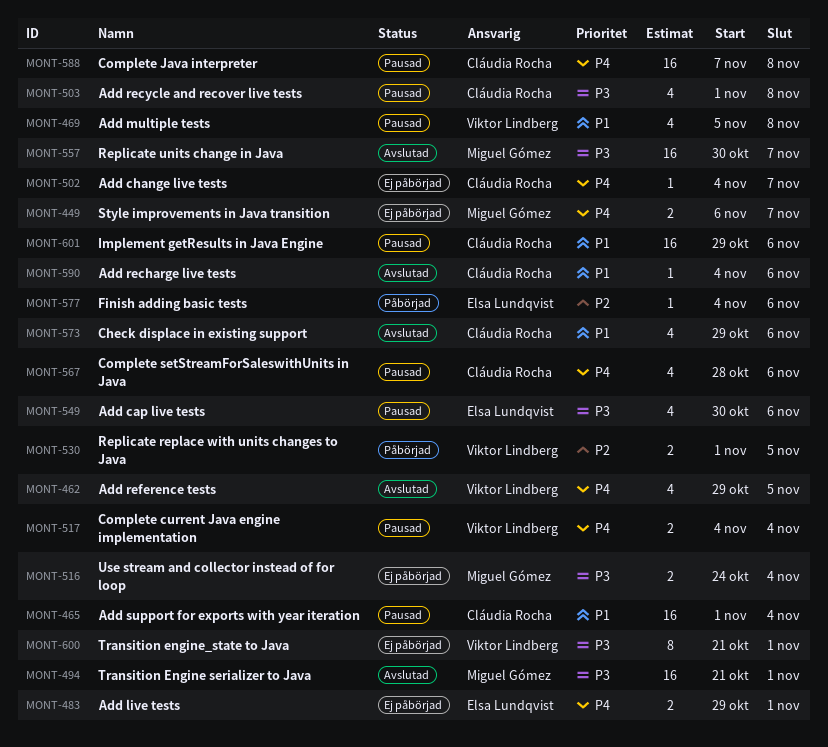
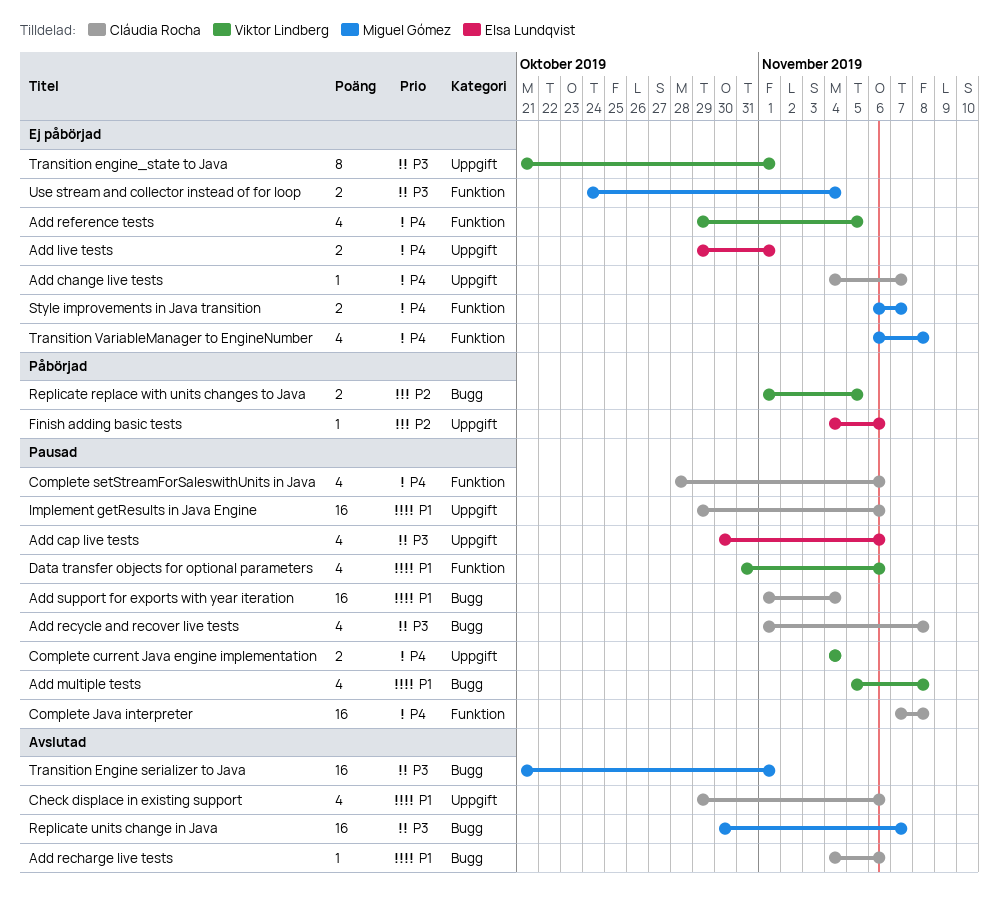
Add reference tests, status: Avslutad -> Ej påbörjad
Data transfer objects for optional parameters: none -> present
Transition VariableManager to EngineNumber: none -> present

